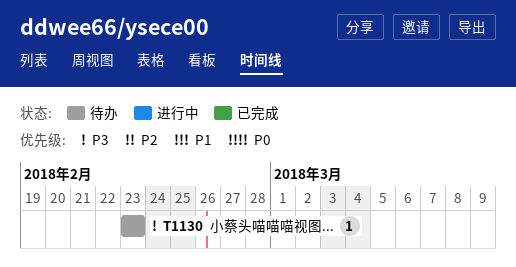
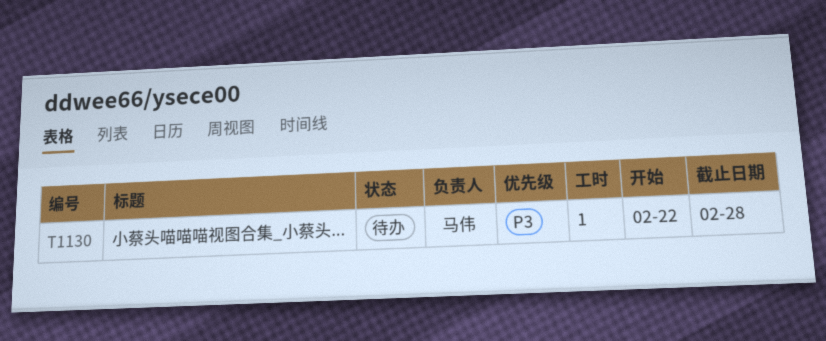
T1130, start: Feb 23 -> Feb 22
T1130, due: Feb 23 -> Feb 28

